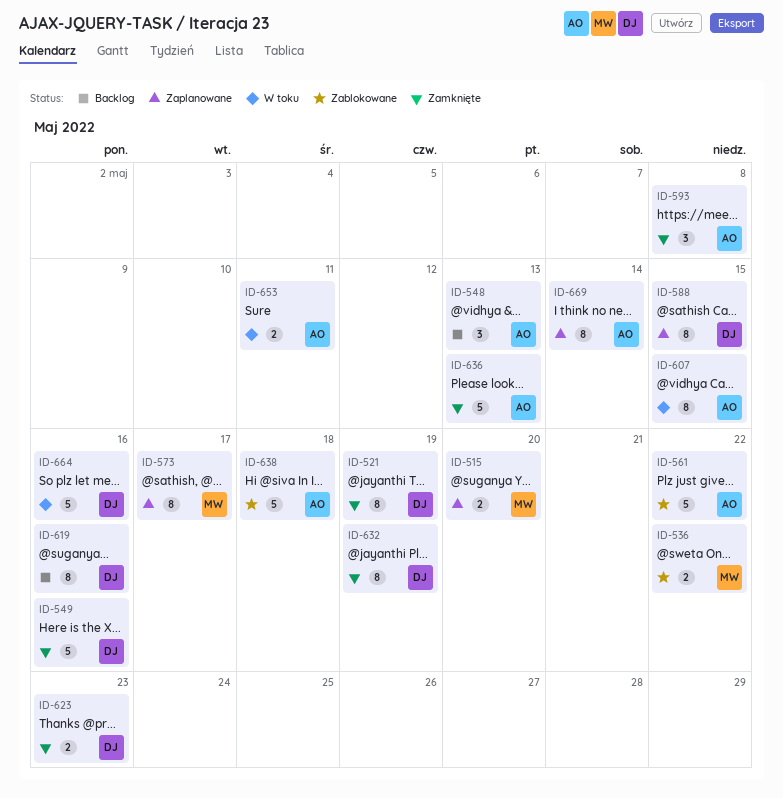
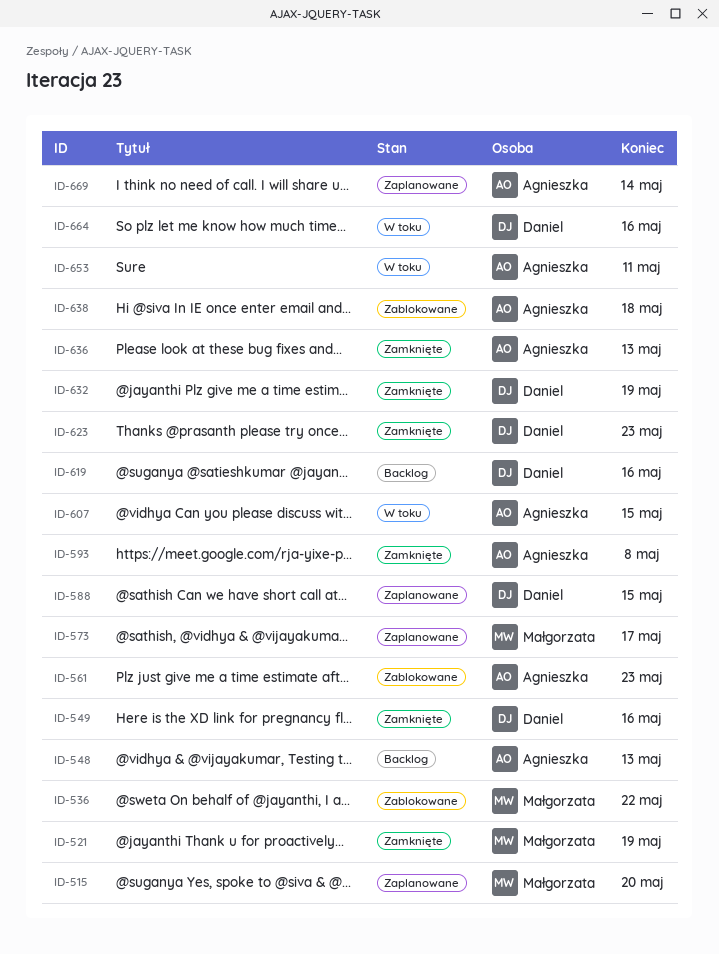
ID-521, owner: Daniel -> Małgorzata
ID-561, due: May 22 -> May 23

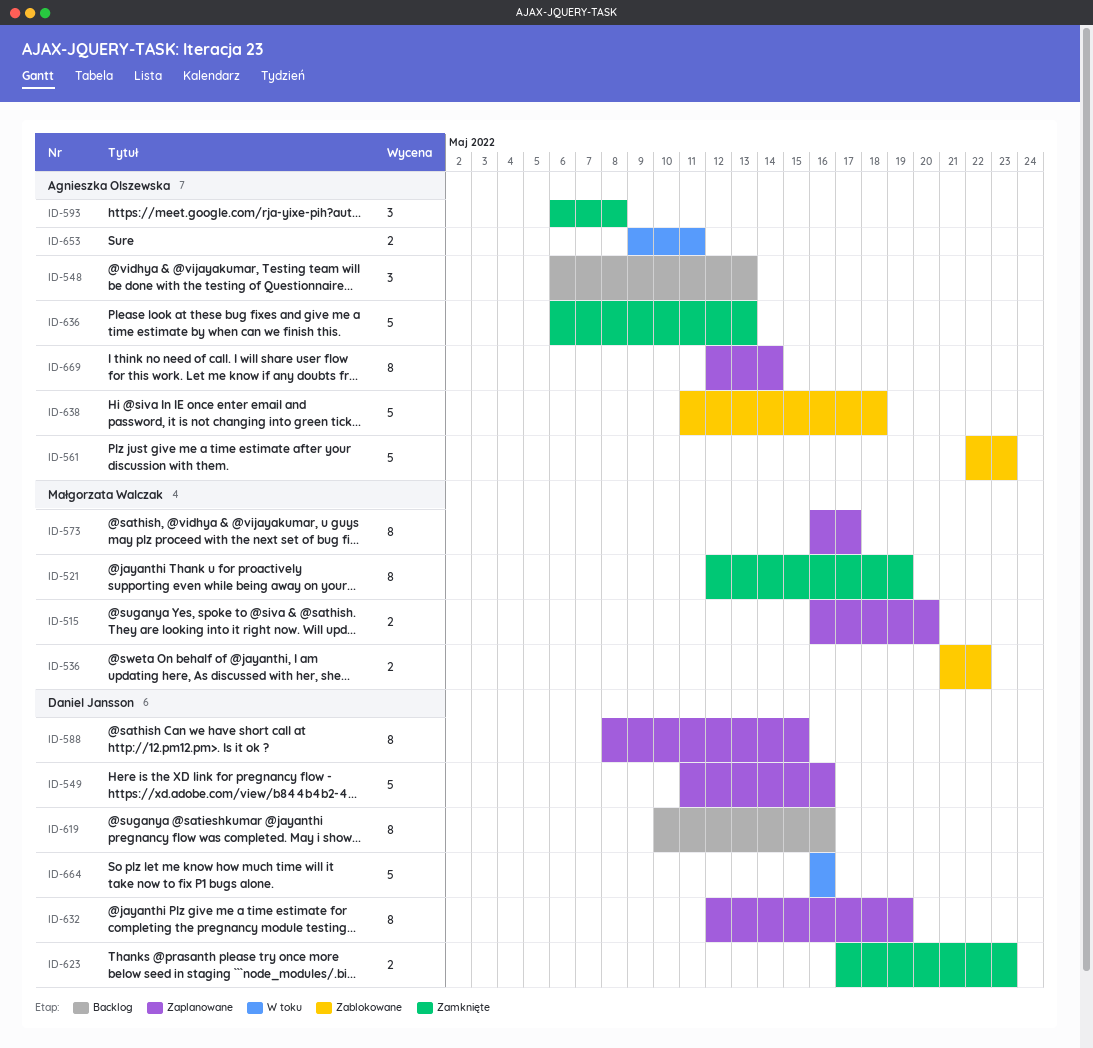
ID-549, status: Zamknięte -> Zaplanowane
ID-607: present -> none
ID-632, status: Zamknięte -> Zaplanowane

